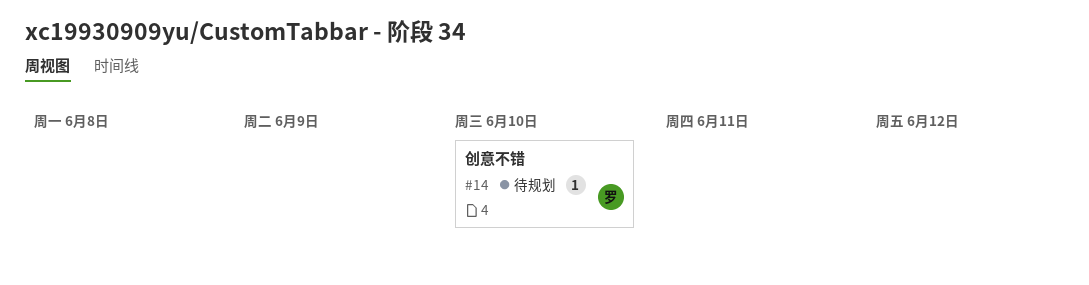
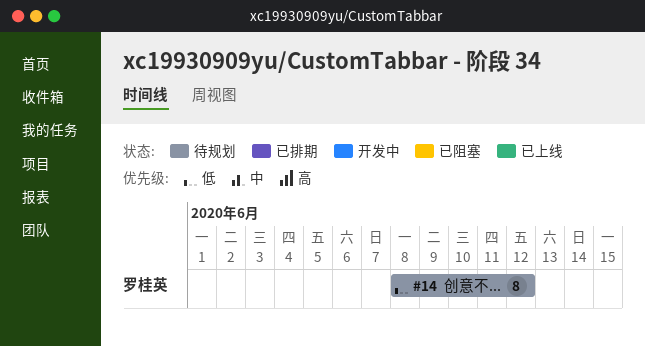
#14, estimate: 1 -> 8
#14, due: Jun 10 -> Jun 12

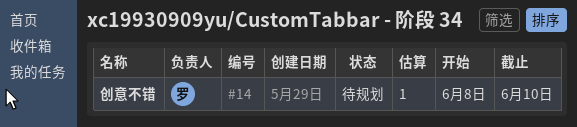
#14, estimate: 8 -> 1
#14, due: Jun 12 -> Jun 10

